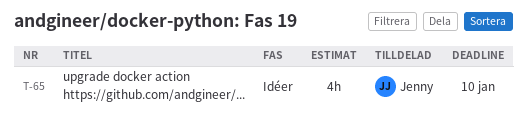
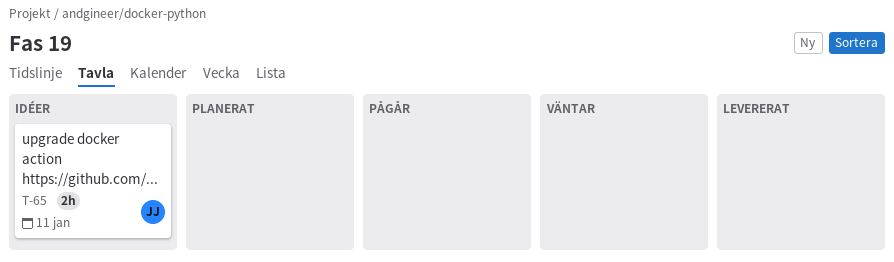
T-65, estimate: 4h -> 2h
T-65, due: Jan 10 -> Jan 11

